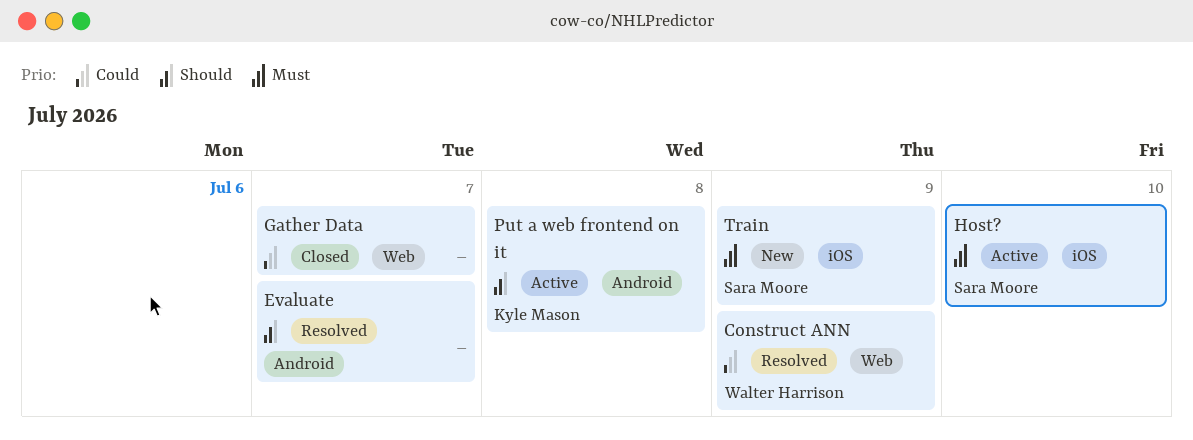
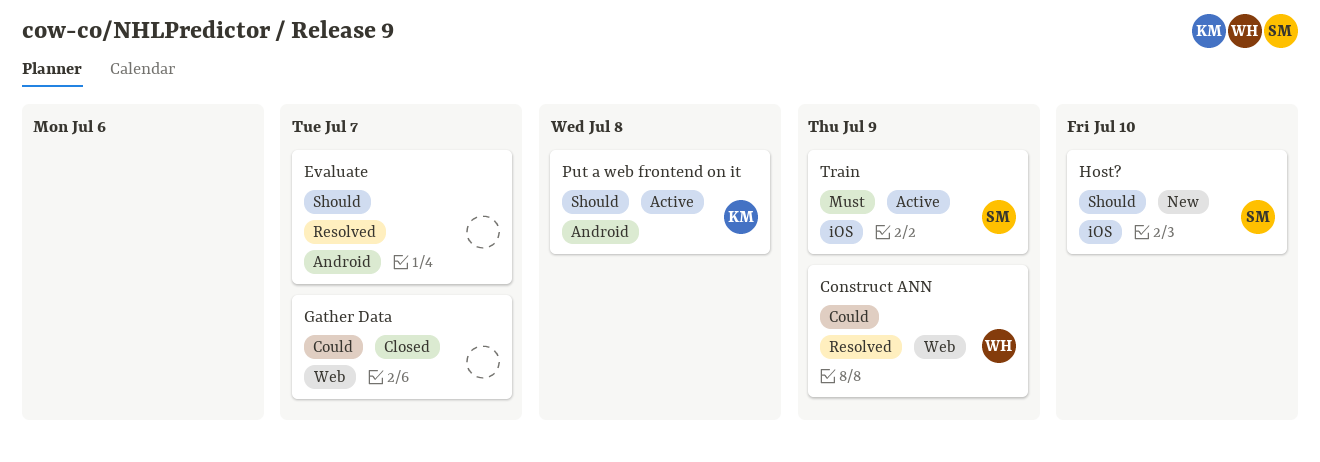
Host?, status: Active -> New
Host?, priority: Must -> Should
Train, status: New -> Active

